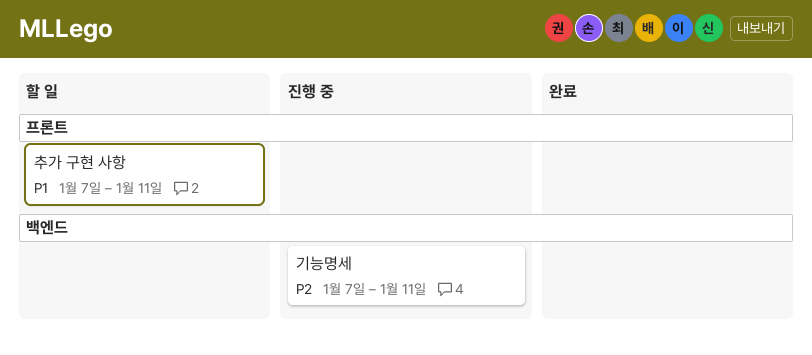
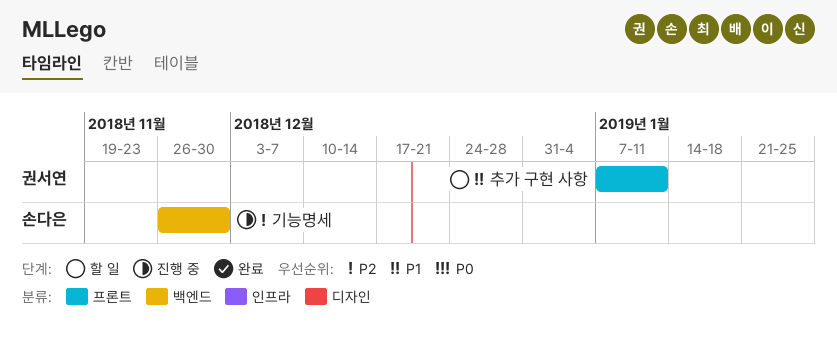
기능명세, start: Jan 7 -> Nov 26
기능명세, due: Jan 11 -> Nov 30

